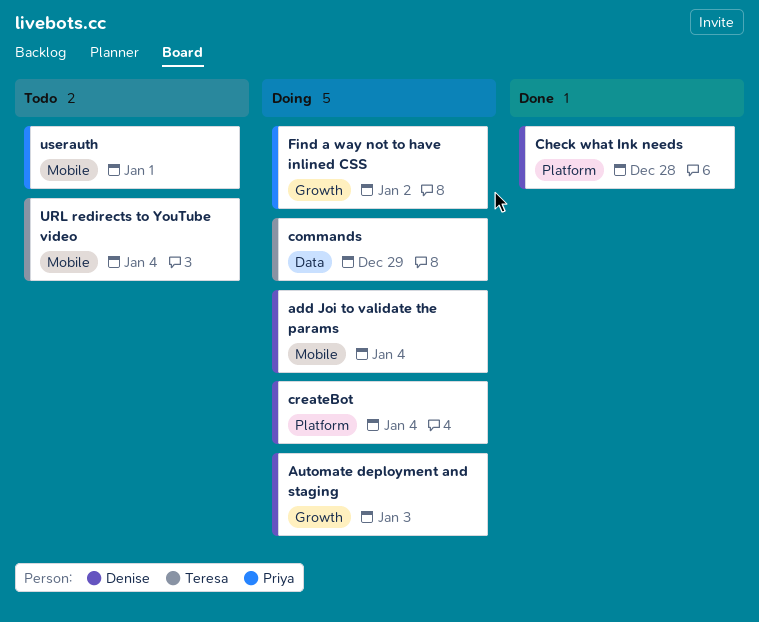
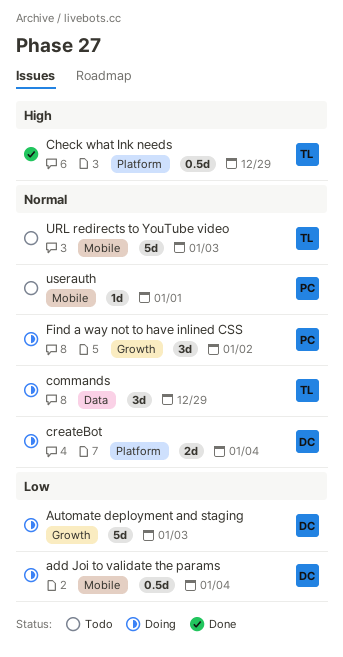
Check what Ink needs, owner: Denise -> Teresa
Check what Ink needs, due: Dec 28 -> Dec 29
URL redirects to YouTube video, due: Jan 4 -> Jan 3

